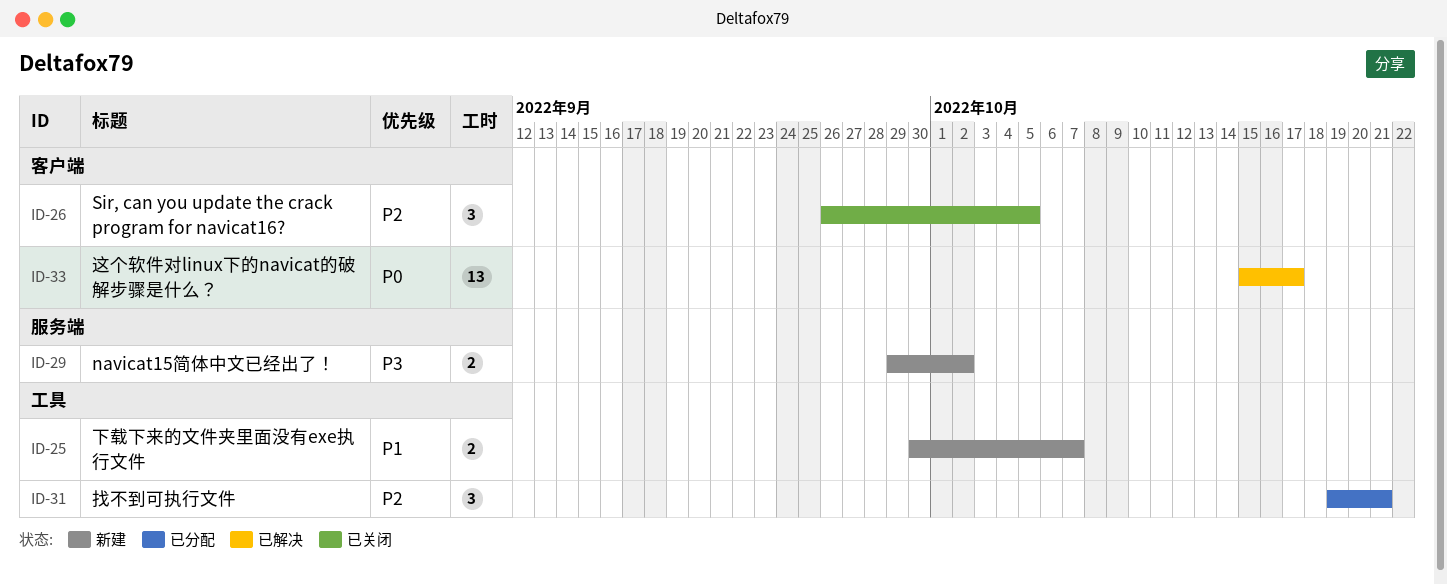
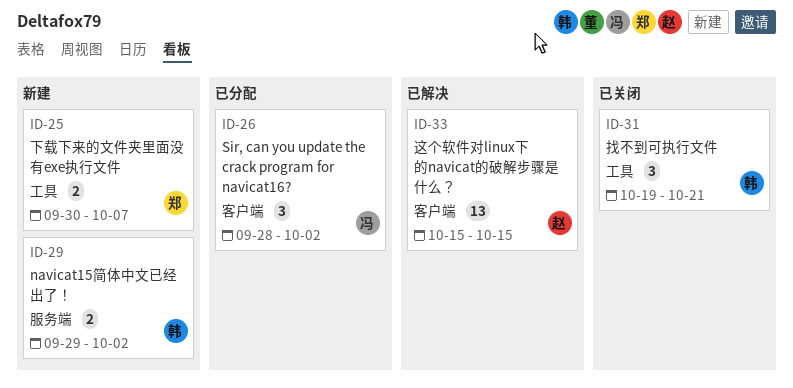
ID-26, status: 已关闭 -> 已分配
ID-26, start: Sep 26 -> Sep 28
ID-26, due: Oct 5 -> Oct 2
ID-31, status: 已分配 -> 已关闭
ID-33, due: Oct 17 -> Oct 15

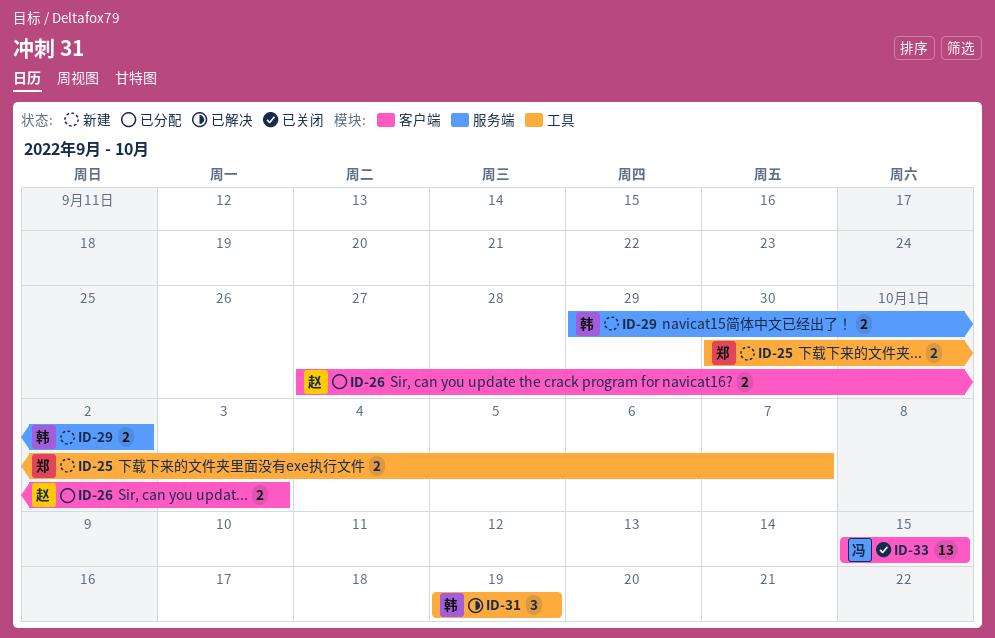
ID-26, owner: 冯 -> 赵
ID-26, estimate: 3 -> 2
ID-26, start: Sep 28 -> Sep 27
ID-26, due: Oct 2 -> Oct 3
ID-31, status: 已关闭 -> 已解决
ID-31, due: Oct 21 -> Oct 19
ID-33, status: 已解决 -> 已关闭
ID-33, owner: 赵 -> 冯

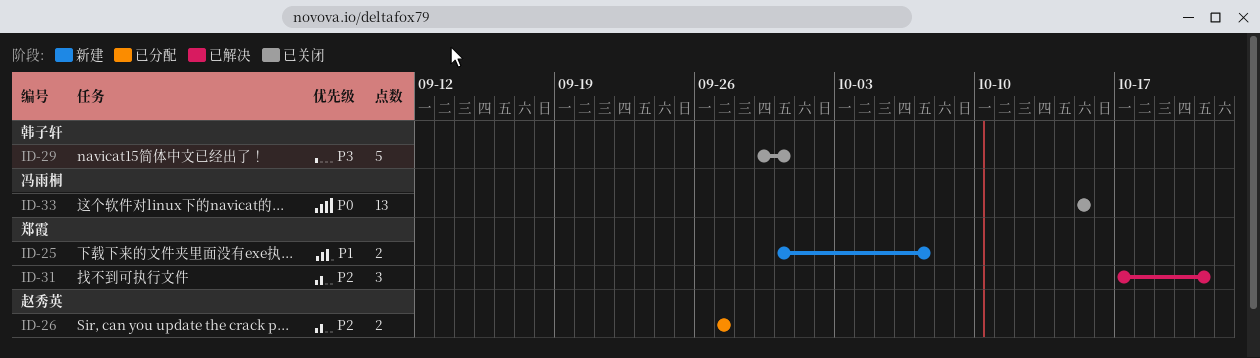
ID-26, due: Oct 3 -> Sep 27
ID-29, status: 新建 -> 已关闭
ID-29, estimate: 2 -> 5
ID-29, due: Oct 2 -> Sep 30
ID-31, owner: 韩子轩 -> 郑霞
ID-31, start: Oct 19 -> Oct 17
ID-31, due: Oct 19 -> Oct 21

